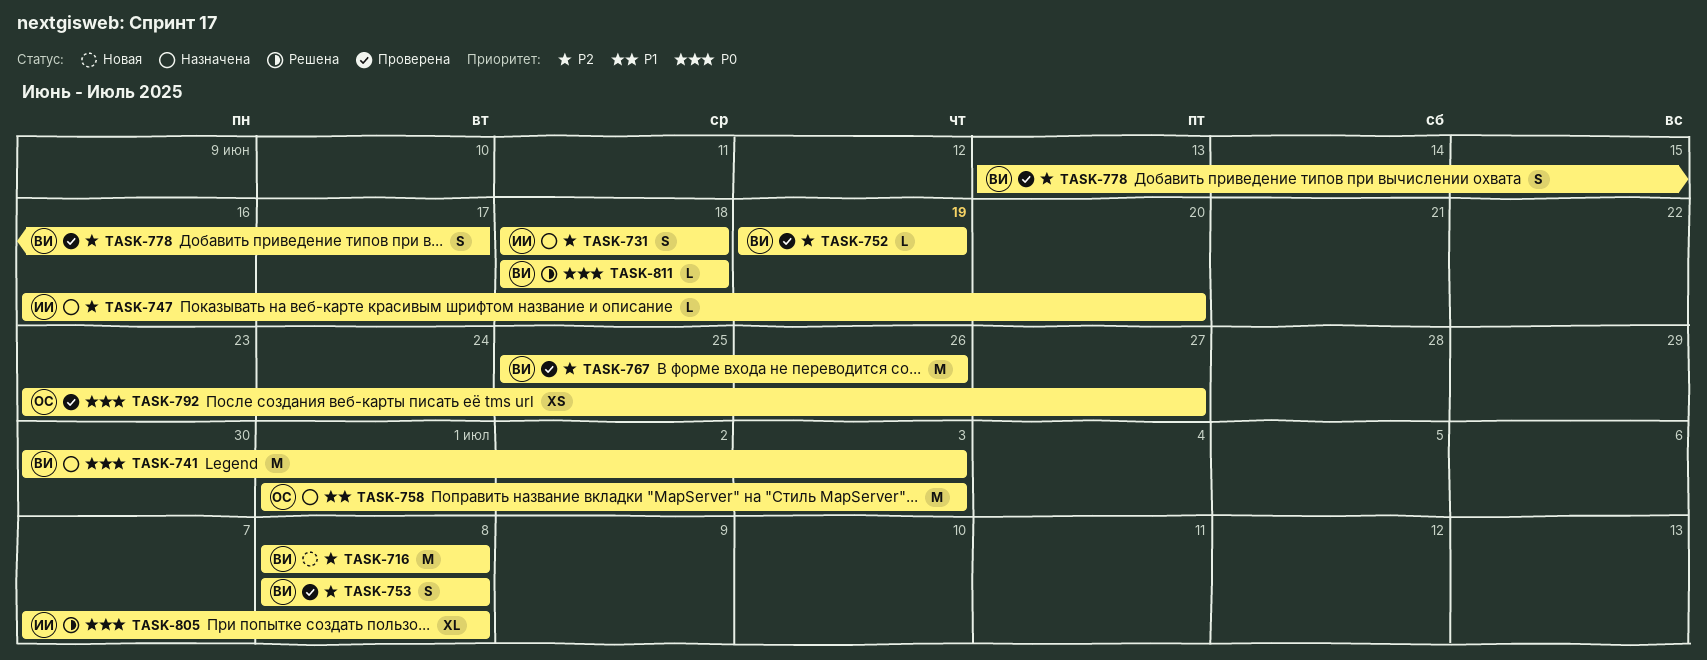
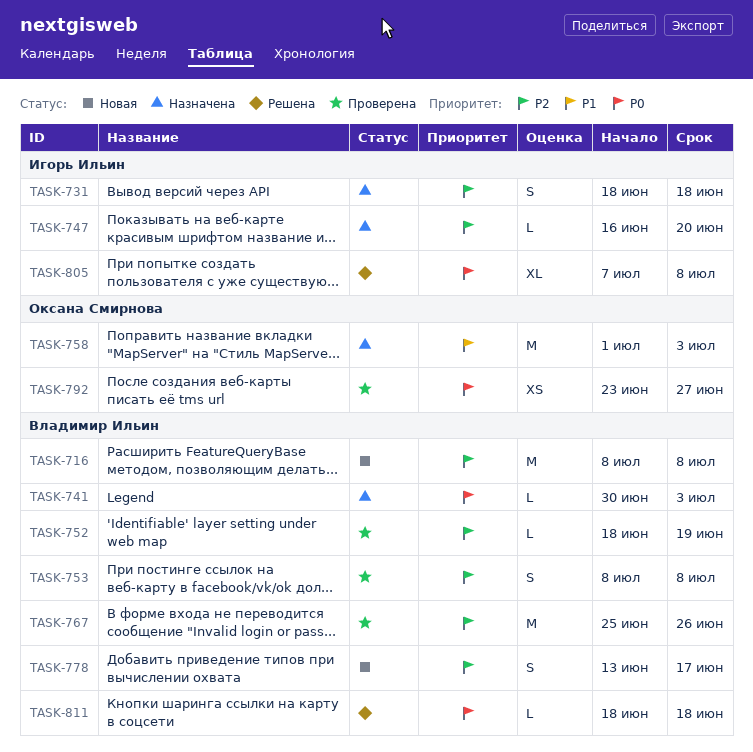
TASK-741, estimate: M -> L
TASK-752, start: Jun 19 -> Jun 18
TASK-778, status: Проверена -> Новая

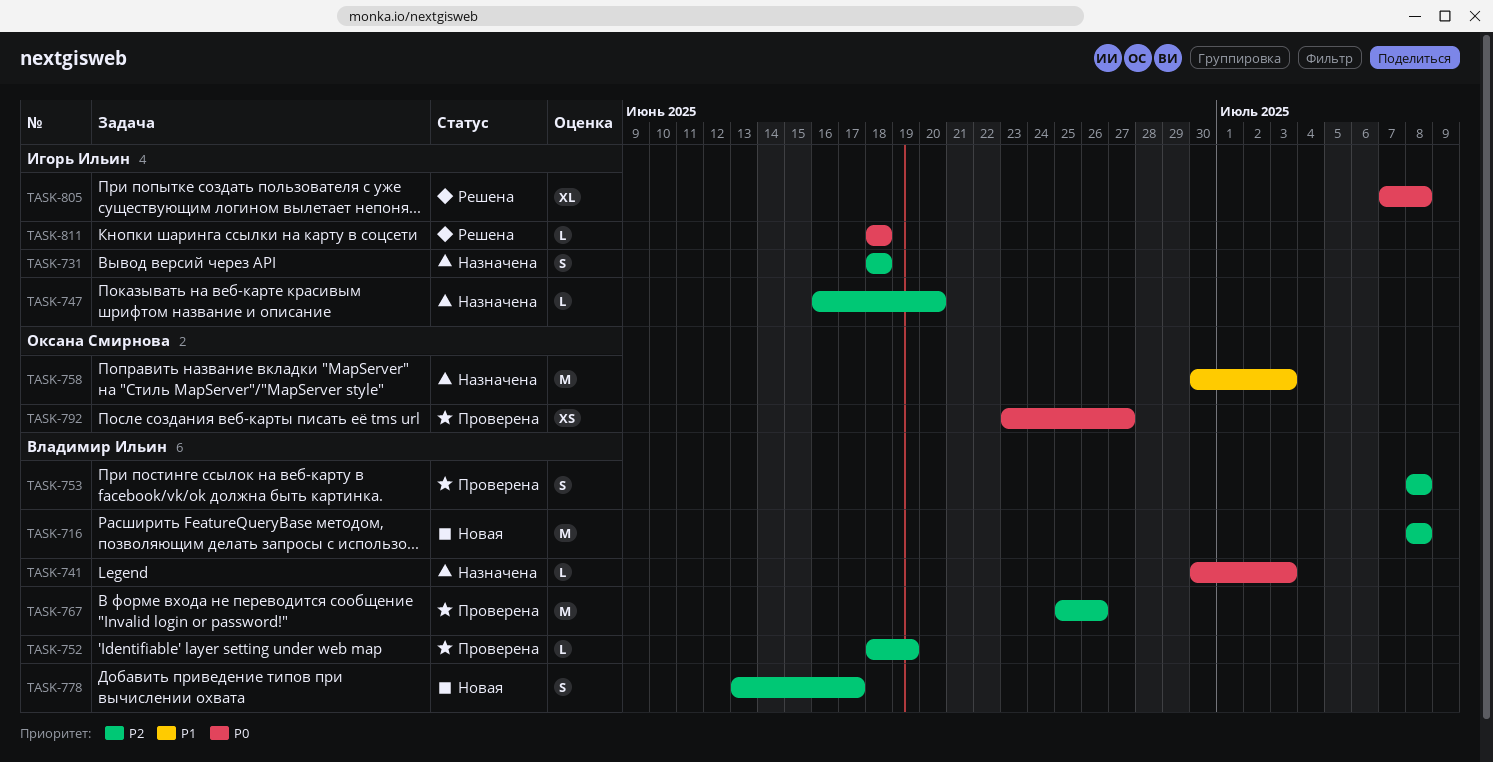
TASK-758, start: Jul 1 -> Jun 30
TASK-811, owner: Владимир Ильин -> Игорь Ильин

